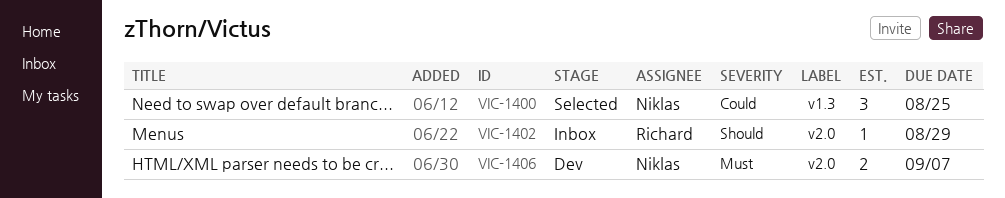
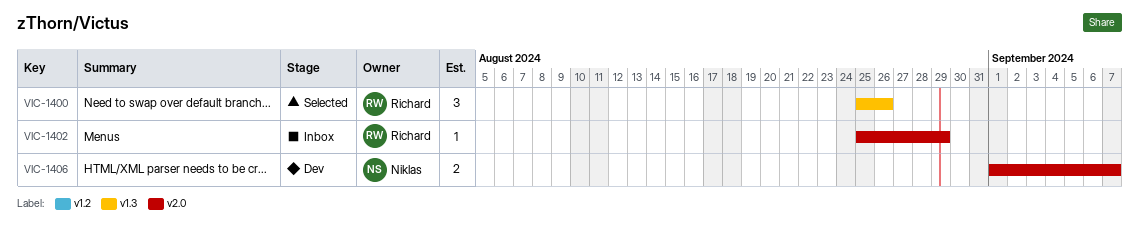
VIC-1400, owner: Niklas -> Richard
VIC-1400, due: Aug 25 -> Aug 26

